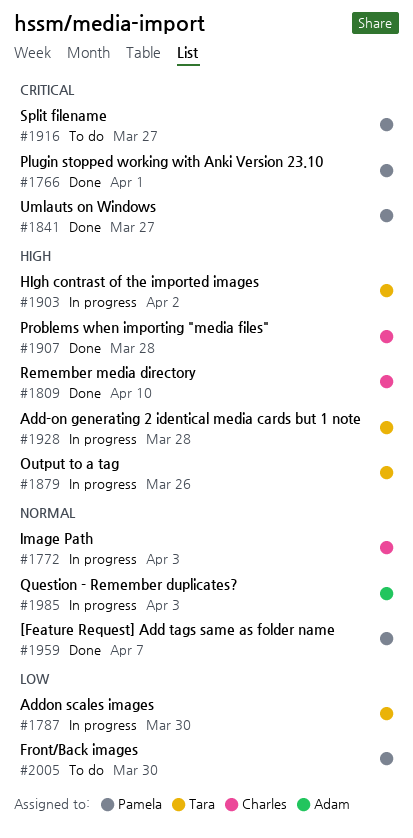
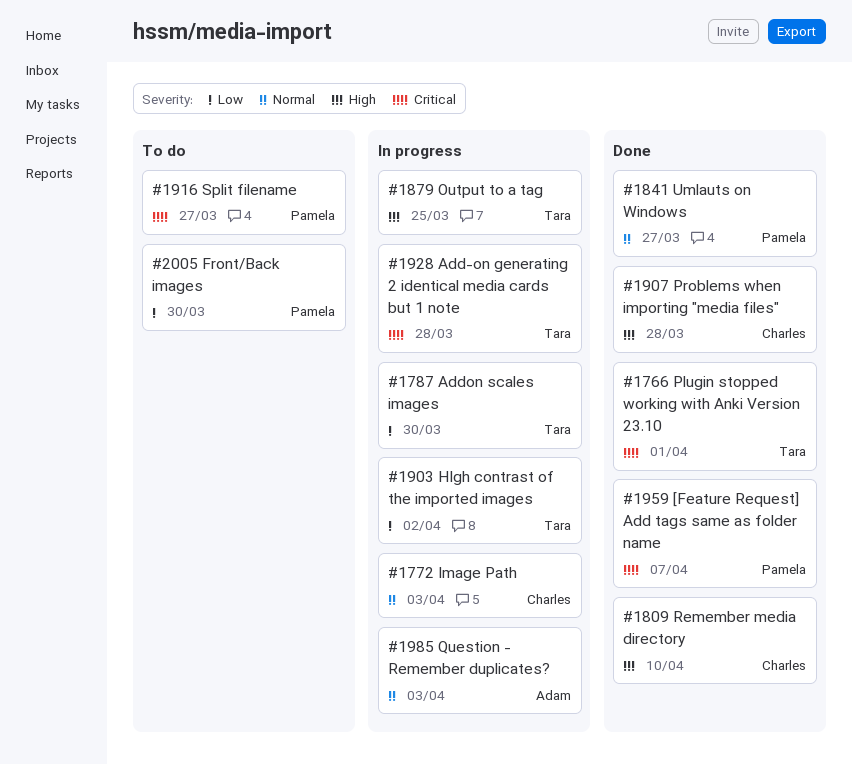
#1766, owner: Pamela -> Tara
#1841, priority: Critical -> Normal
#1879, due: Mar 26 -> Mar 25
#1903, priority: High -> Low
#1928, priority: High -> Critical
#1959, priority: Normal -> Critical

